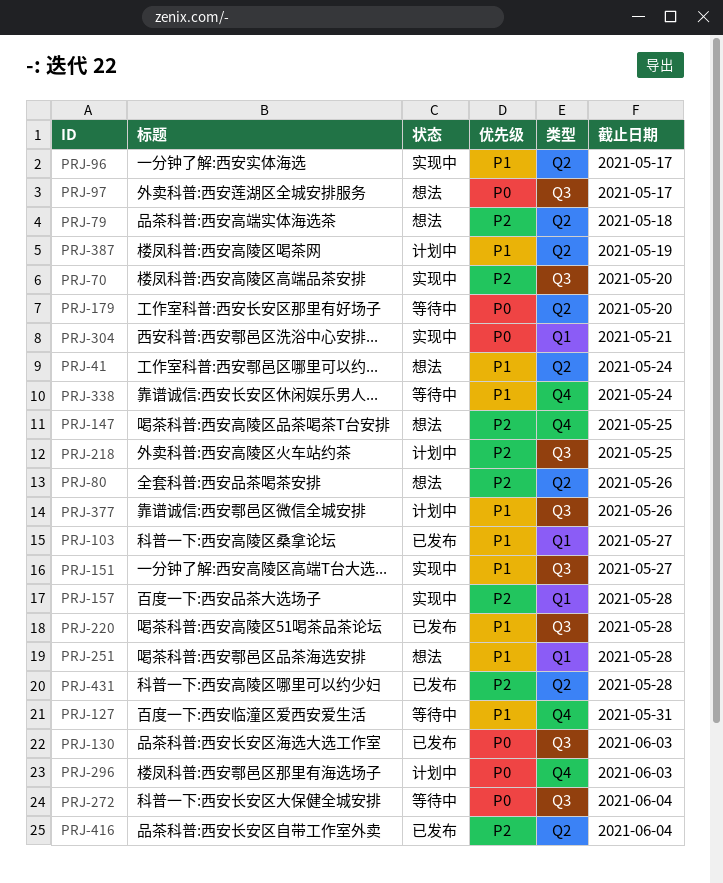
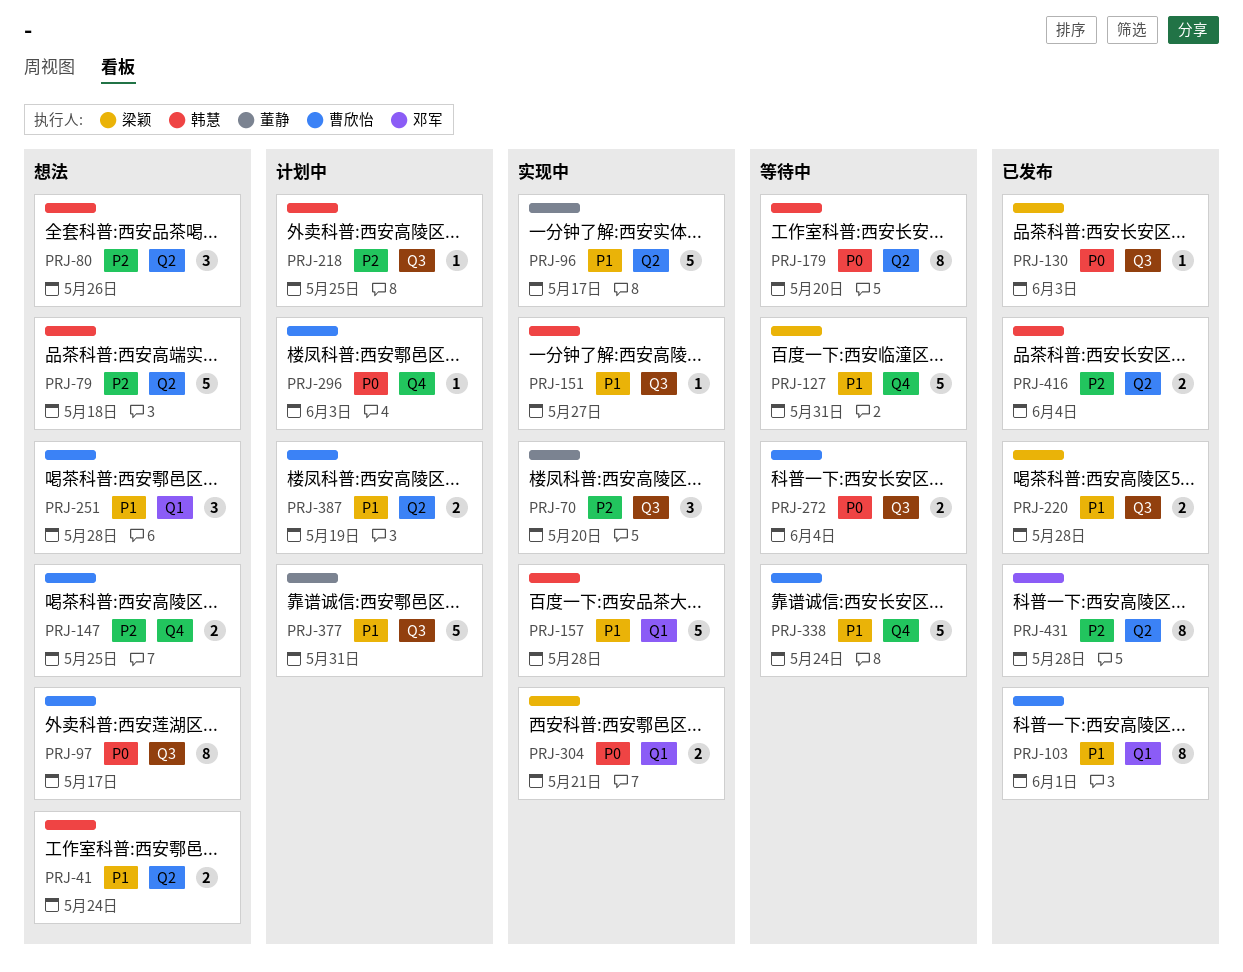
PRJ-103, due: May 27 -> Jun 1
PRJ-157, priority: P2 -> P1
PRJ-377, due: May 26 -> May 31

